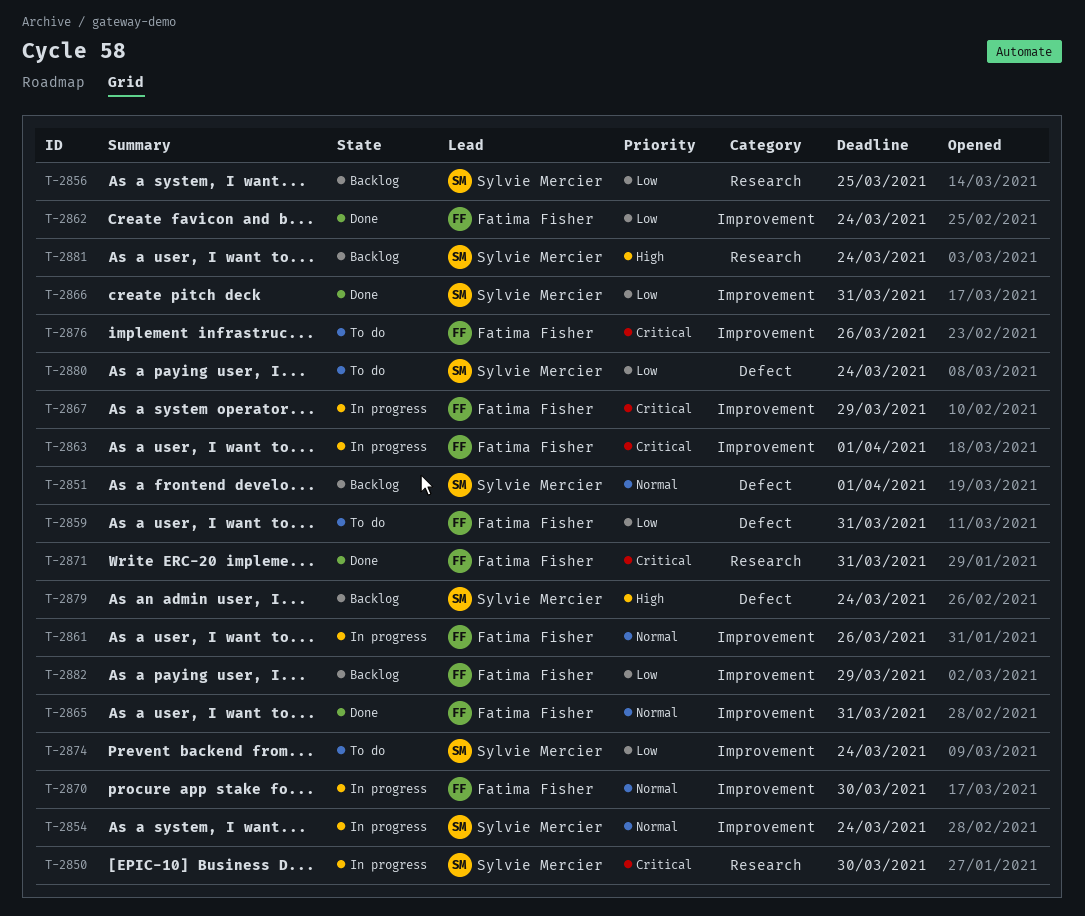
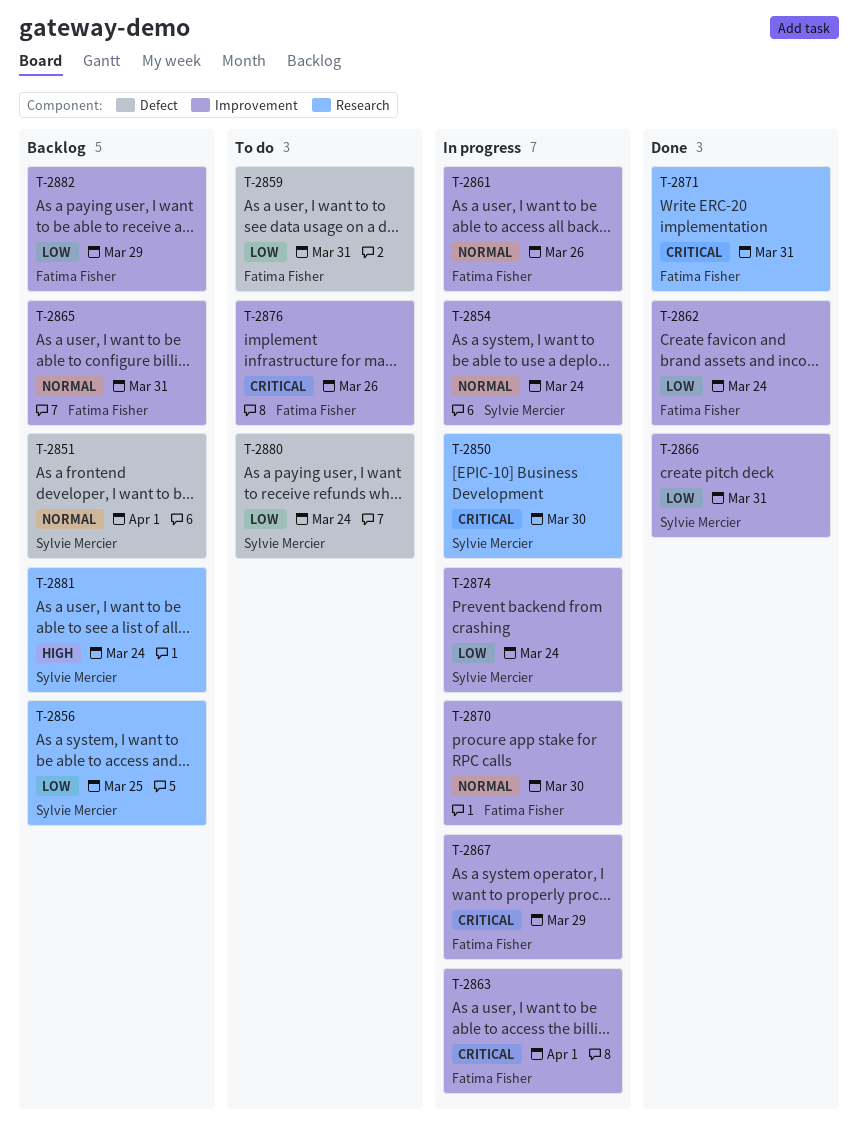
T-2865, status: Done -> Backlog
T-2874, status: To do -> In progress
T-2879: present -> none

